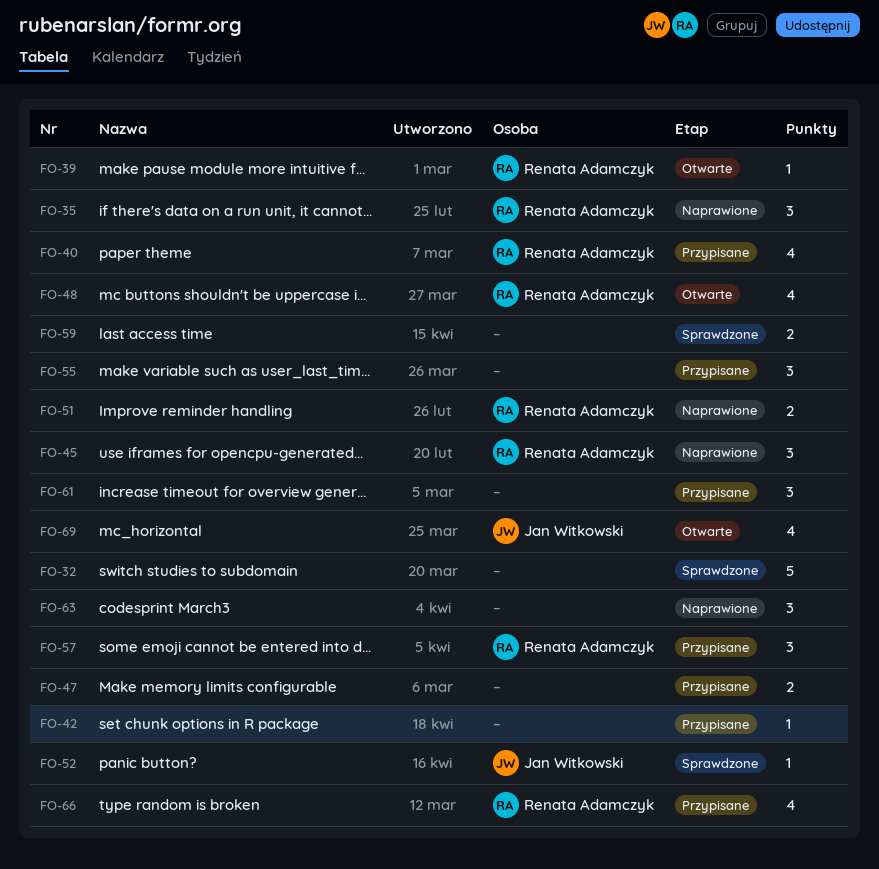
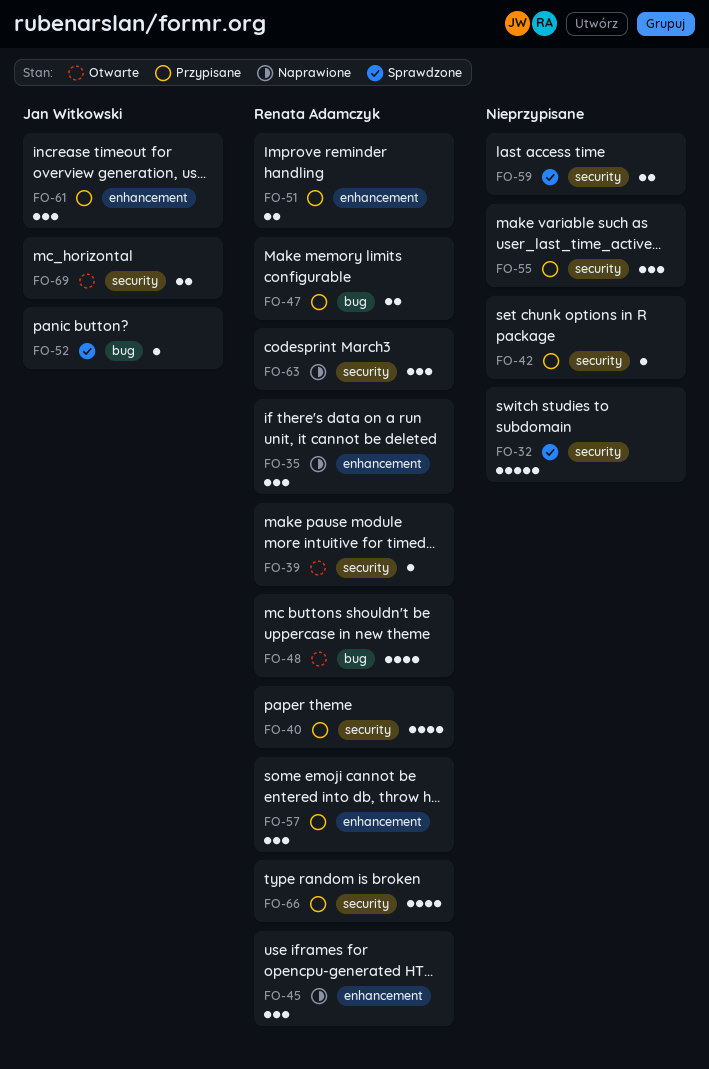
FO-47, owner: none -> Renata Adamczyk
FO-51, status: Naprawione -> Przypisane
FO-61, owner: none -> Jan Witkowski
FO-63, owner: none -> Renata Adamczyk
FO-69, estimate: 4 -> 2

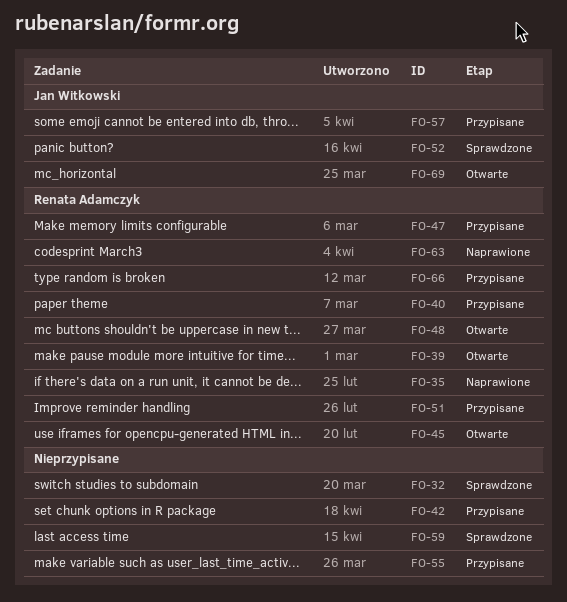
FO-45, status: Naprawione -> Otwarte
FO-57, owner: Renata Adamczyk -> Jan Witkowski
FO-61: present -> none

